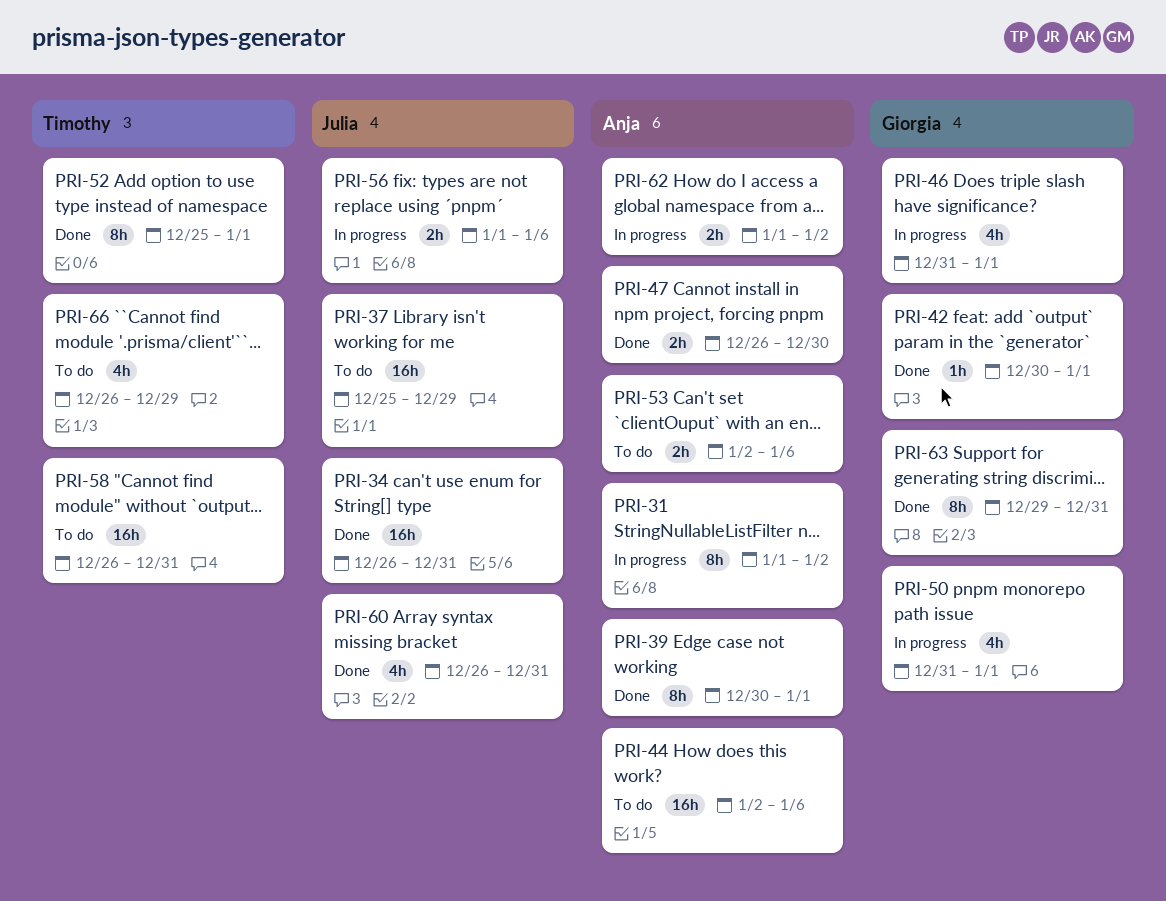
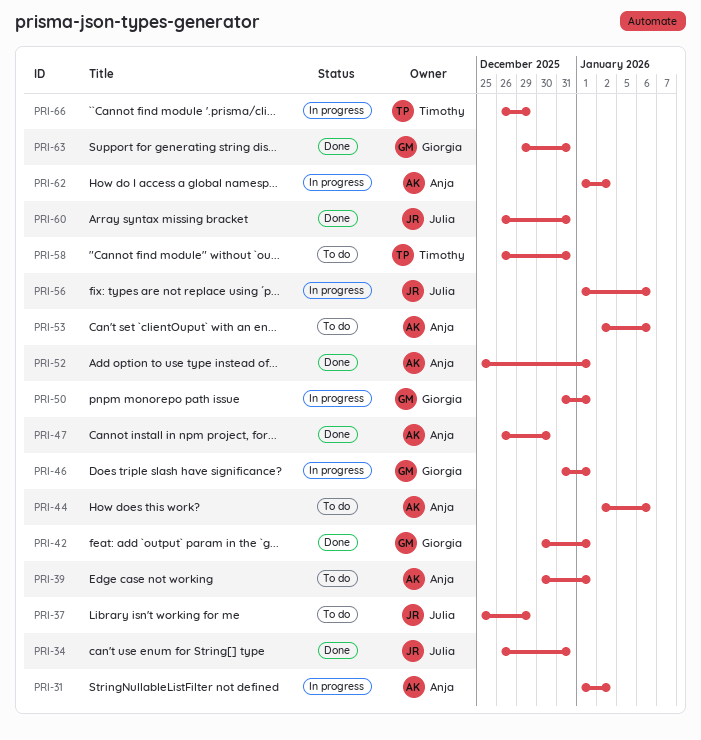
PRI-39, status: Done -> To do
PRI-52, owner: Timothy -> Anja
PRI-66, status: To do -> In progress

